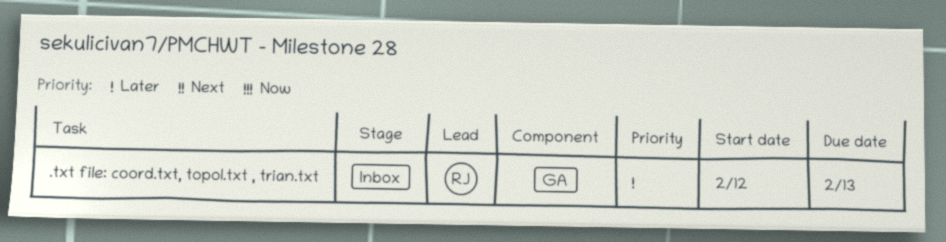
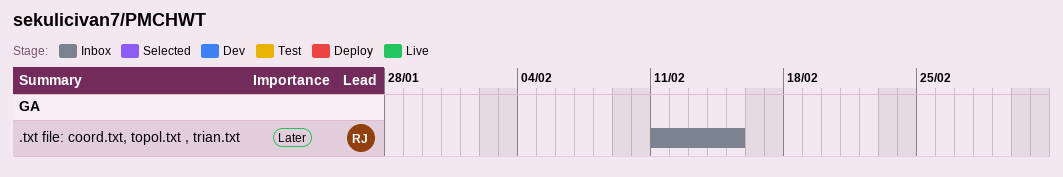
.txt file: coord.txt, topol.txt , trian.txt, start: Feb 12 -> Feb 11
.txt file: coord.txt, topol.txt , trian.txt, due: Feb 13 -> Feb 15

